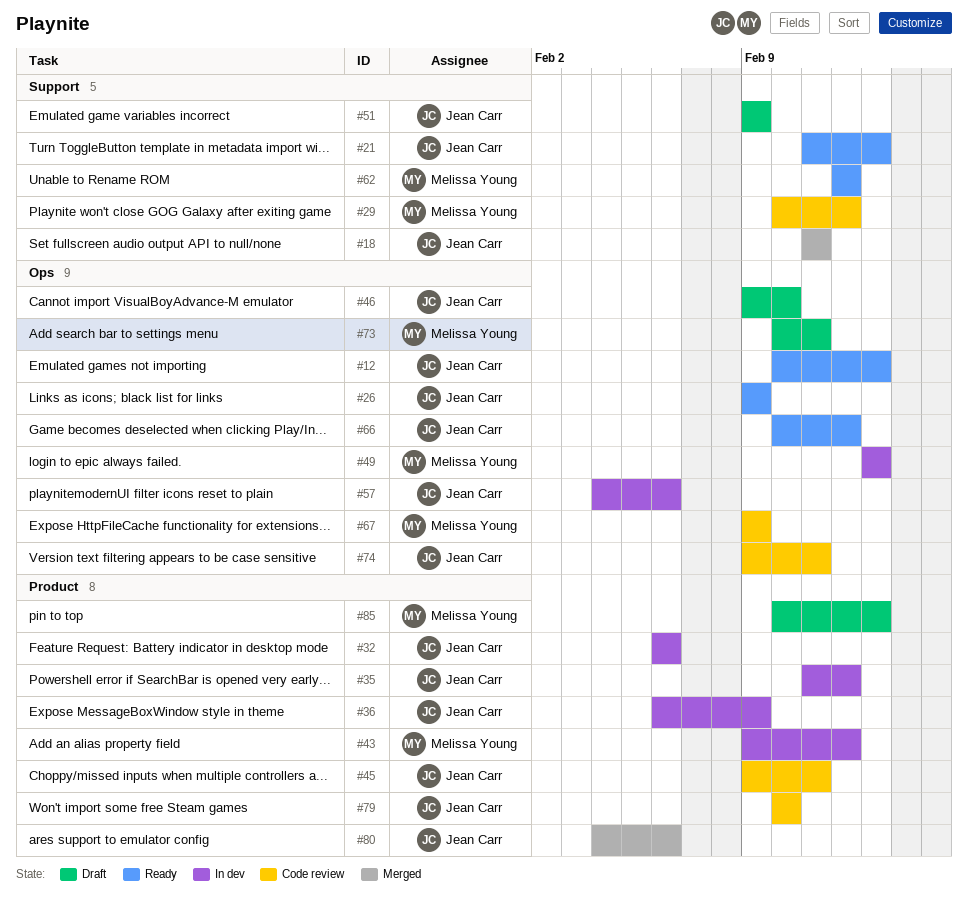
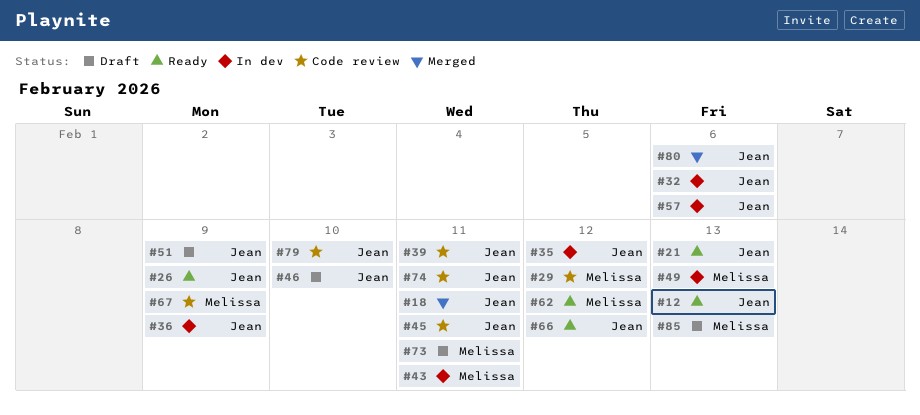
#39: none -> present
#43, due: Feb 12 -> Feb 11

